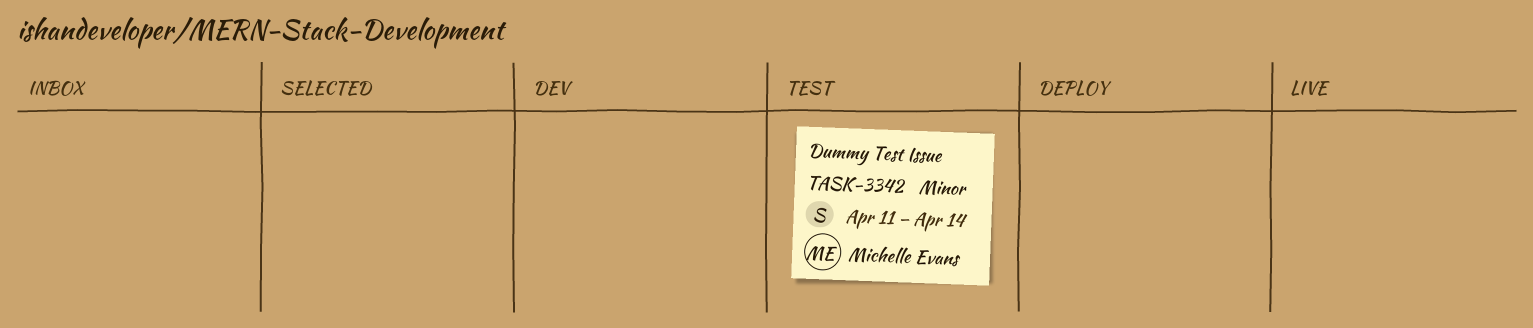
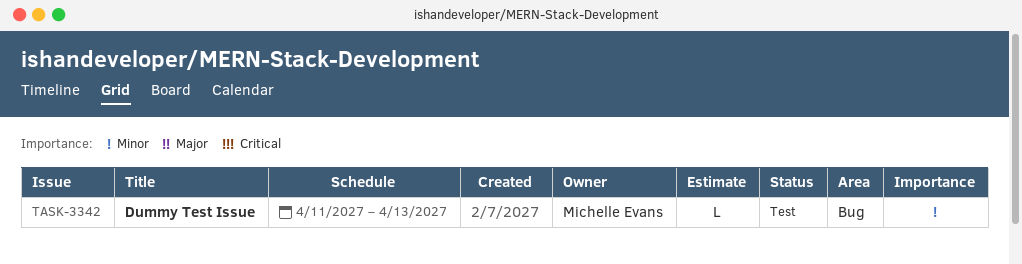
TASK-3342, estimate: S -> L
TASK-3342, due: Apr 14 -> Apr 13

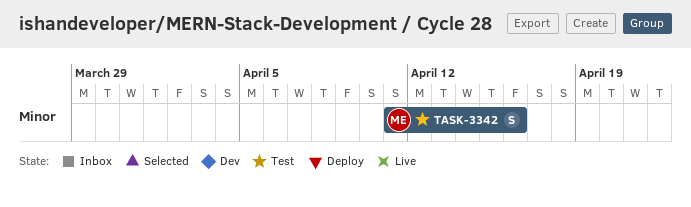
TASK-3342, estimate: L -> S
TASK-3342, due: Apr 13 -> Apr 16

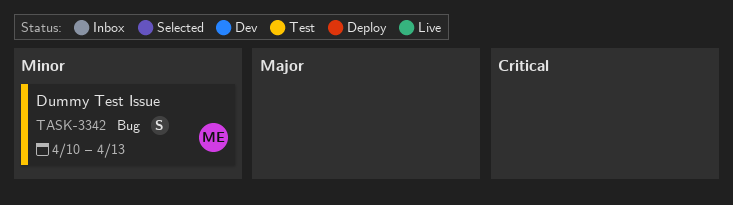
TASK-3342, start: Apr 11 -> Apr 10
TASK-3342, due: Apr 16 -> Apr 13

